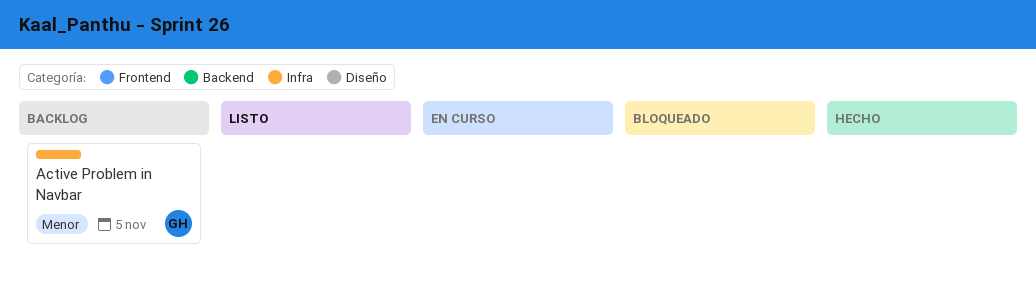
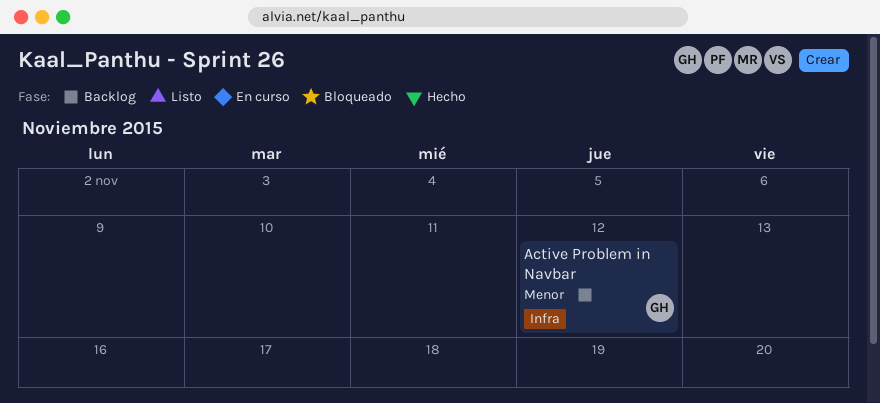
Active Problem in Navbar, due: Nov 5 -> Nov 12

